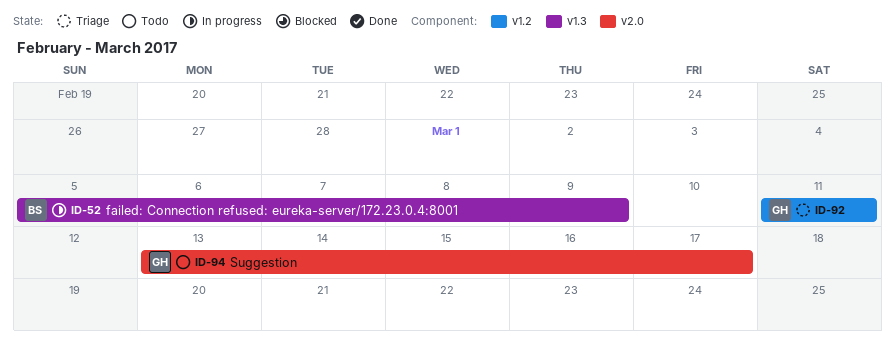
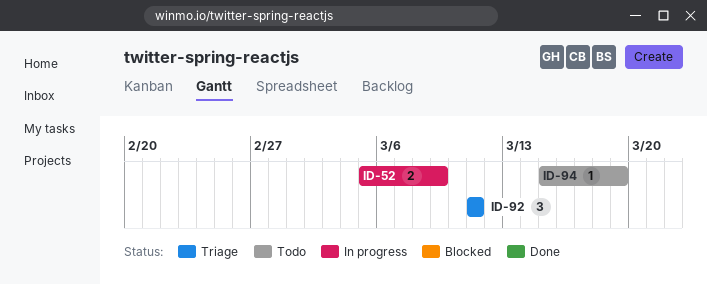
ID-94, start: Mar 13 -> Mar 15
ID-94, due: Mar 17 -> Mar 19

